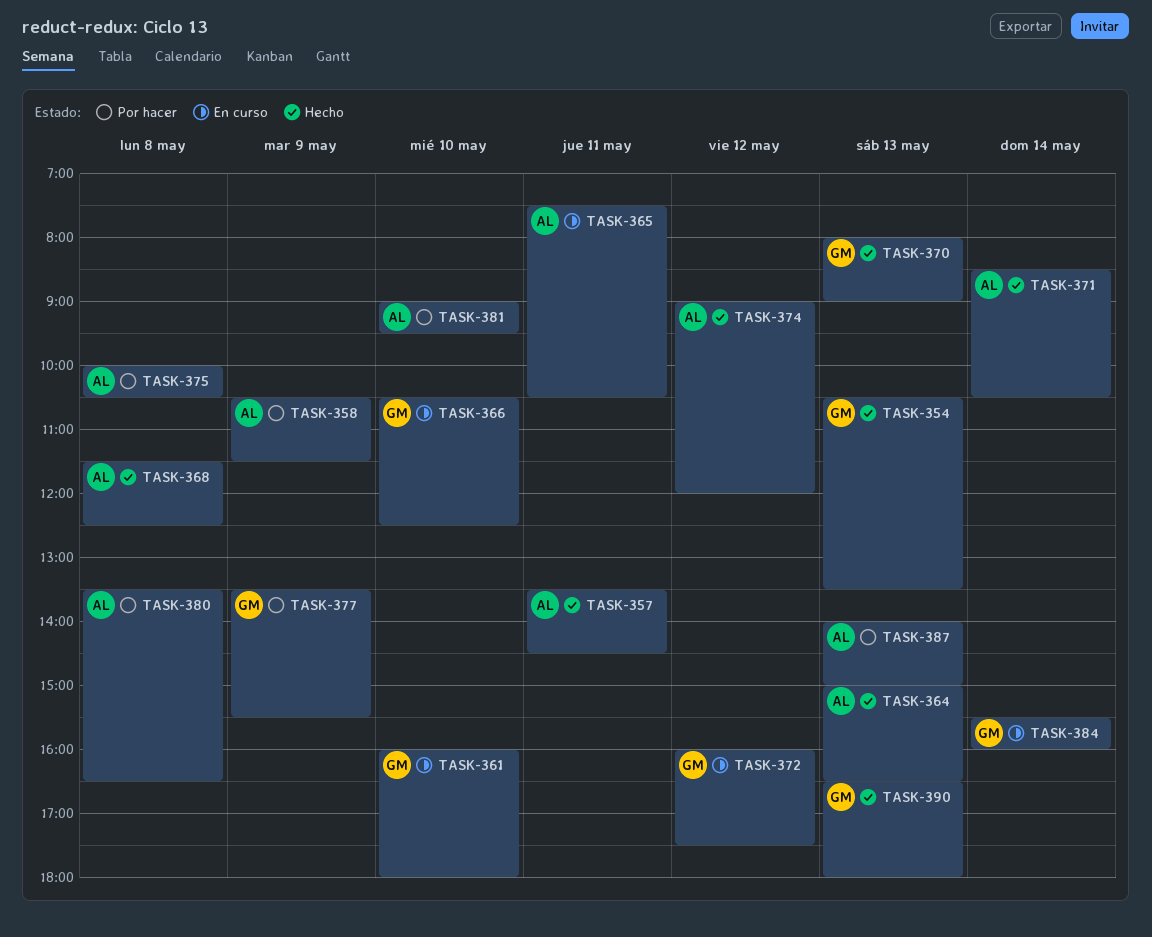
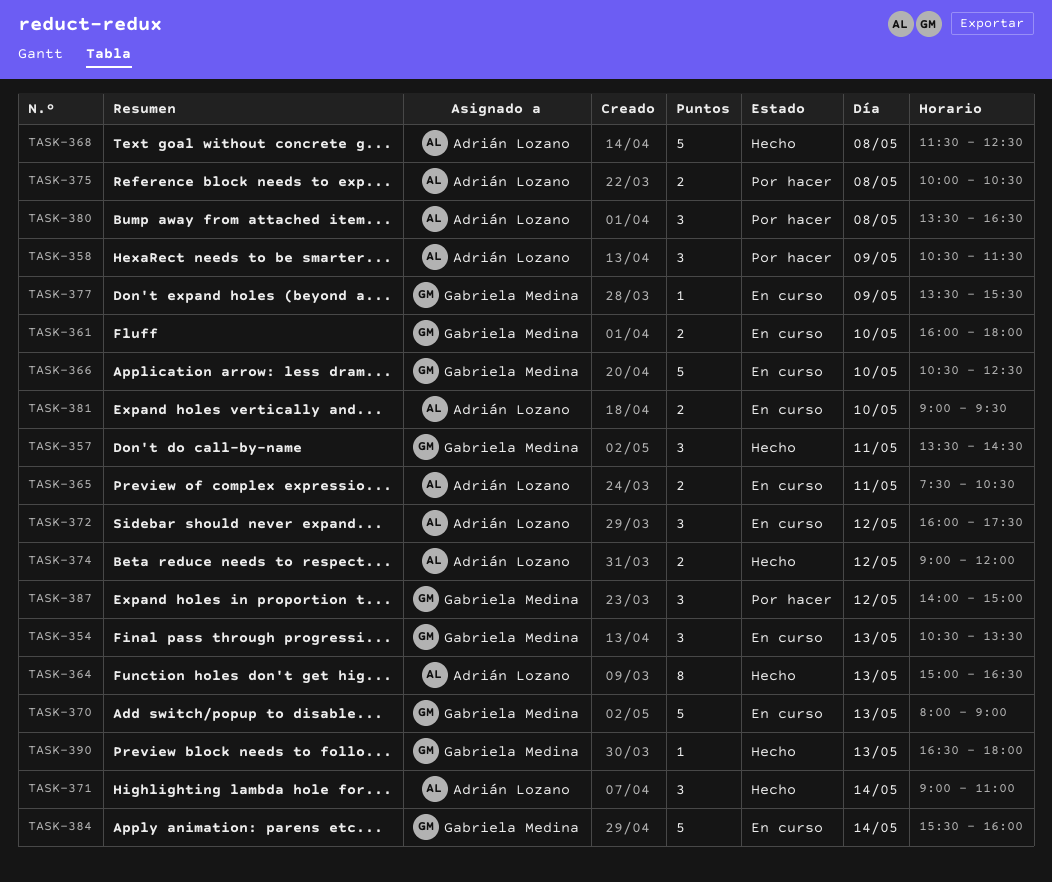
TASK-354, status: Hecho -> En curso
TASK-357, owner: Adrián Lozano -> Gabriela Medina
TASK-370, status: Hecho -> En curso
TASK-371, begins: 08:30 -> 09:00
TASK-371, ends: 10:30 -> 11:00
TASK-372, owner: Gabriela Medina -> Adrián Lozano
TASK-377, status: Por hacer -> En curso
TASK-381, status: Por hacer -> En curso
TASK-387, owner: Adrián Lozano -> Gabriela Medina
TASK-387, day: May 13 -> May 12

